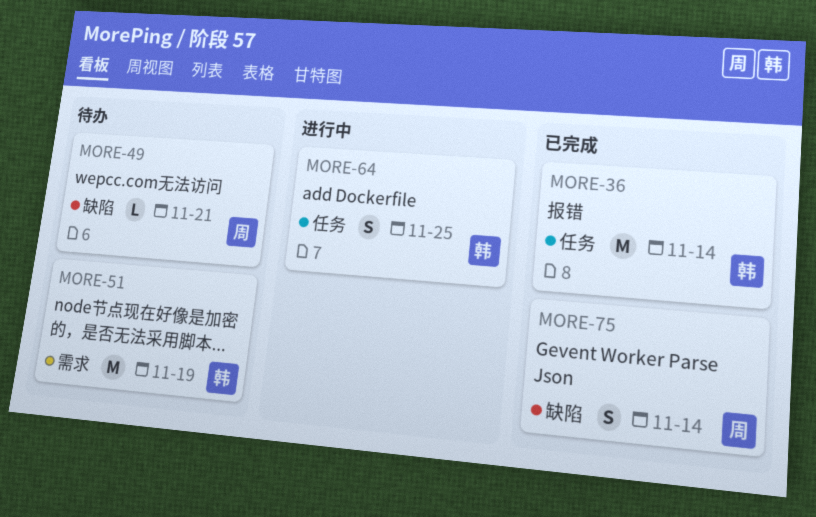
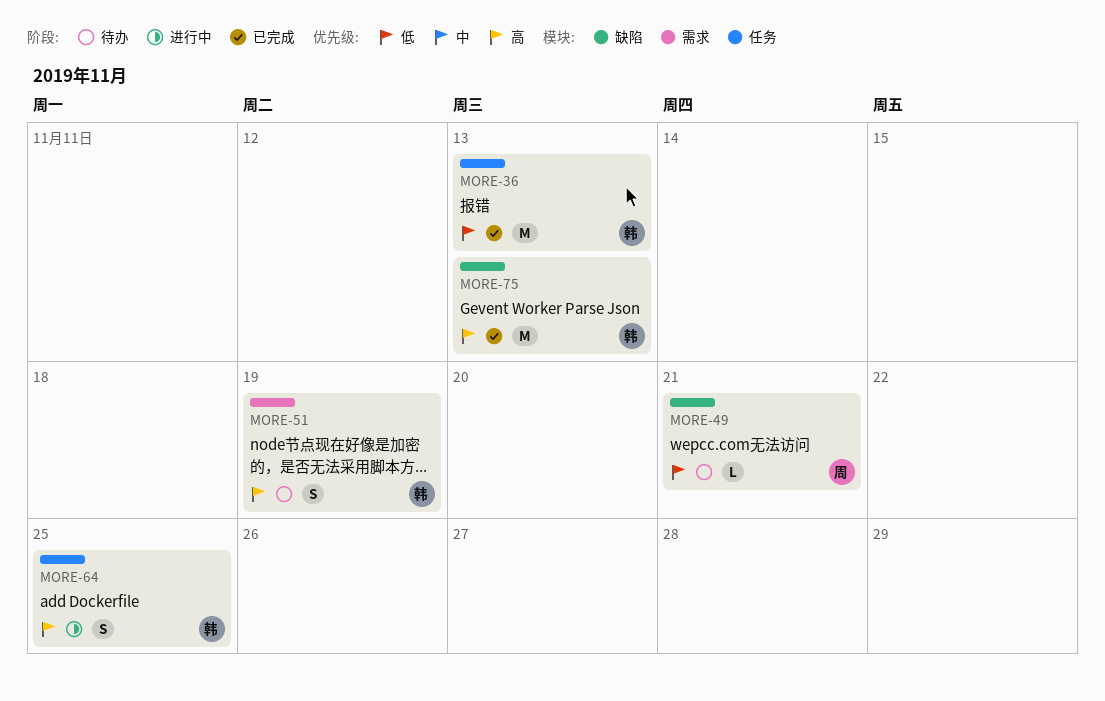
MORE-36, due: Nov 14 -> Nov 13
MORE-51, estimate: M -> S
MORE-75, owner: 周 -> 韩
MORE-75, estimate: S -> M
MORE-75, due: Nov 14 -> Nov 13

